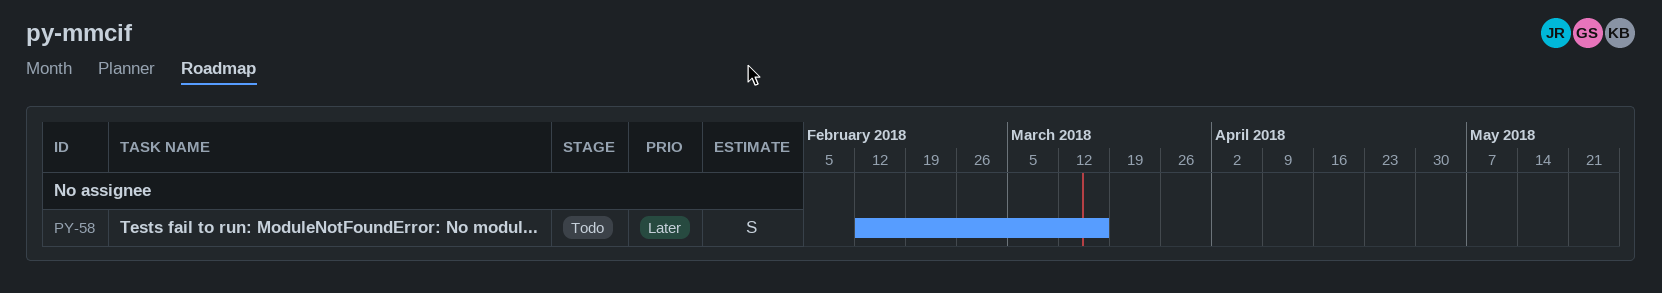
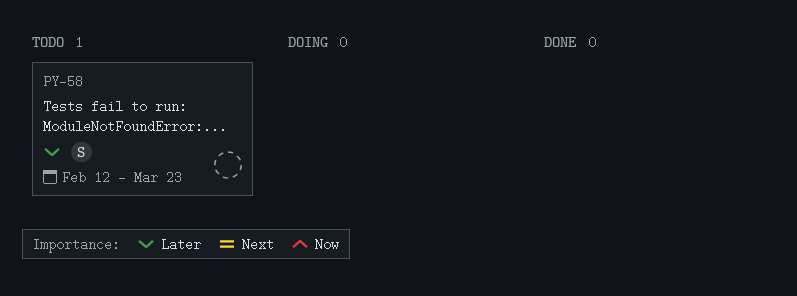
PY-58, due: Mar 16 -> Mar 23

